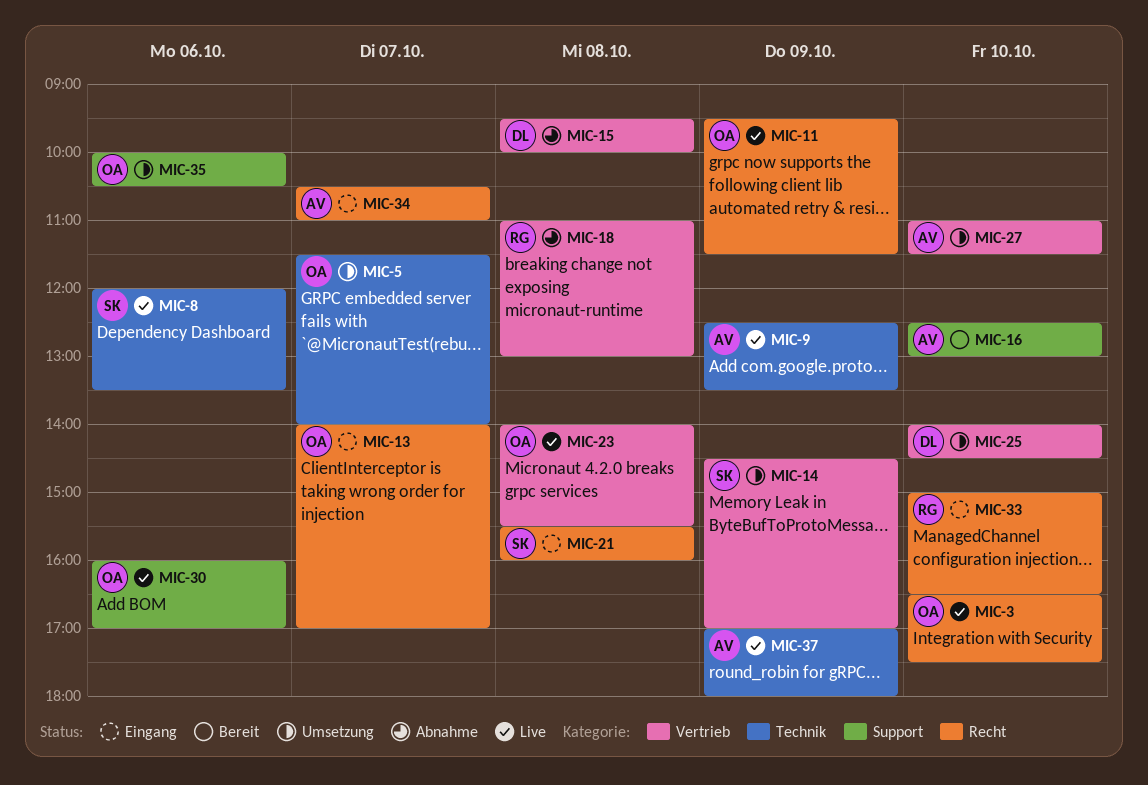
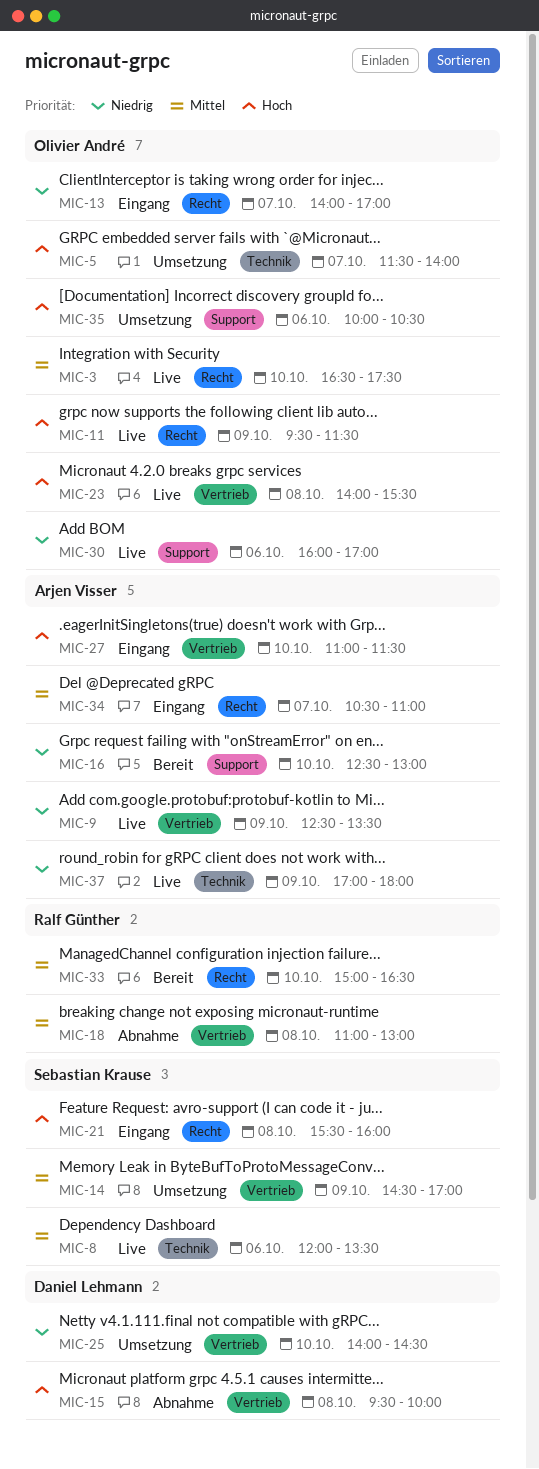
MIC-9, label: Technik -> Vertrieb
MIC-27, status: Umsetzung -> Eingang
MIC-33, status: Eingang -> Bereit

